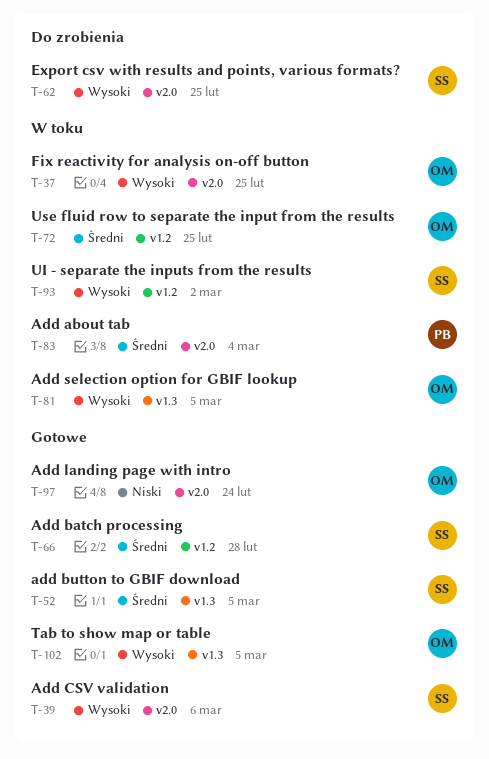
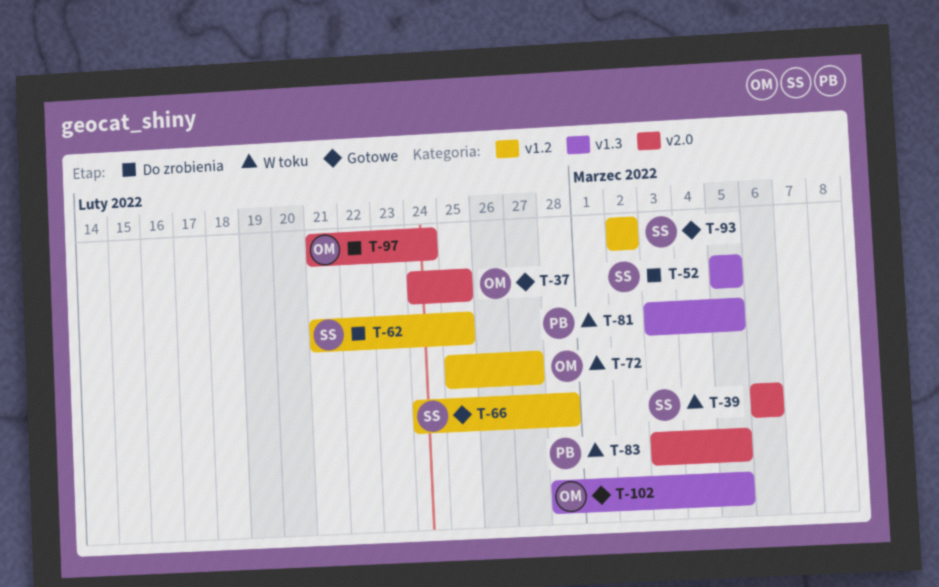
T-37, status: W toku -> Gotowe
T-39, status: Gotowe -> W toku
T-52, status: Gotowe -> Do zrobienia
T-62, label: v2.0 -> v1.2
T-72, due: Feb 25 -> Feb 27
T-81, owner: OM -> PB
T-83, due: Mar 4 -> Mar 5
T-93, status: W toku -> Gotowe
T-97, status: Gotowe -> Do zrobienia

